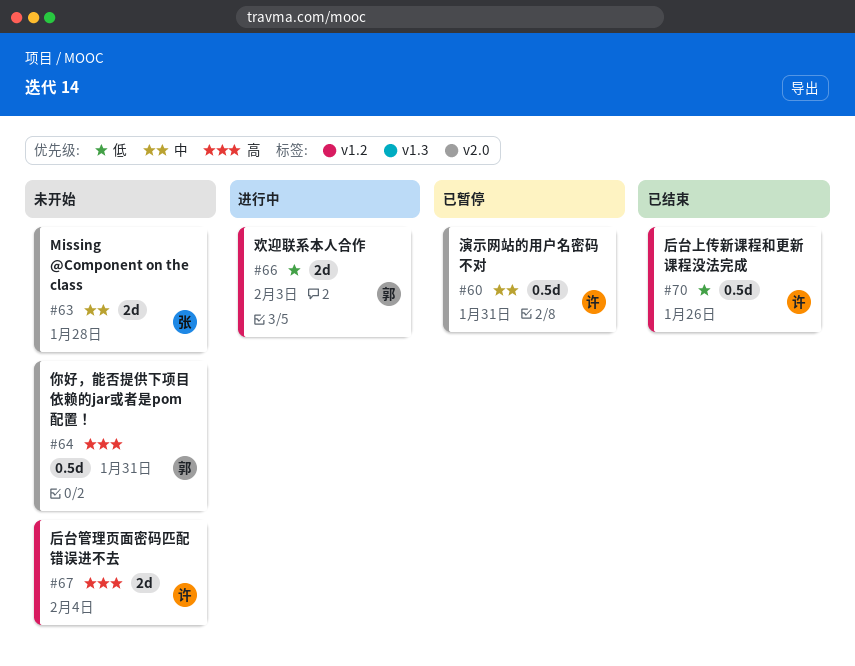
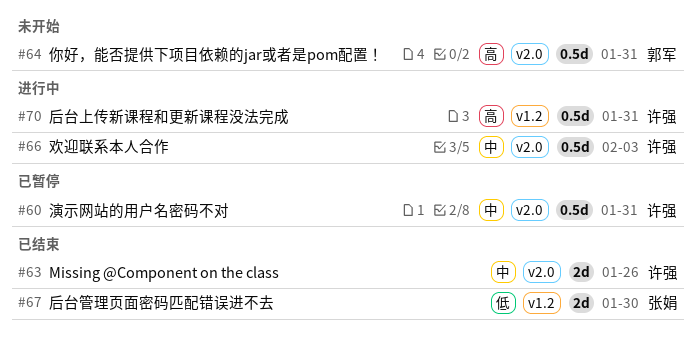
#63, status: 未开始 -> 已结束
#63, owner: 张娟 -> 许强
#63, due: Jan 28 -> Jan 26
#66, owner: 郭军 -> 许强
#66, priority: 低 -> 中
#66, label: v1.2 -> v2.0
#66, estimate: 2d -> 0.5d
#67, status: 未开始 -> 已结束
#67, owner: 许强 -> 张娟
#67, priority: 高 -> 低
#67, due: Feb 4 -> Jan 30
#70, status: 已结束 -> 进行中
#70, priority: 低 -> 高
#70, due: Jan 26 -> Jan 31

